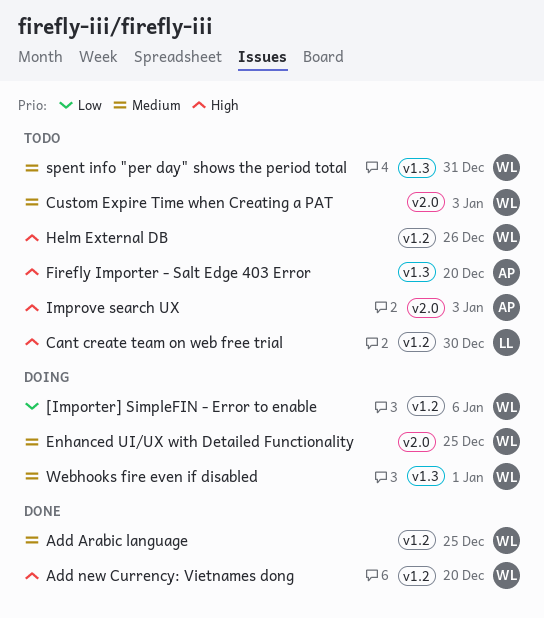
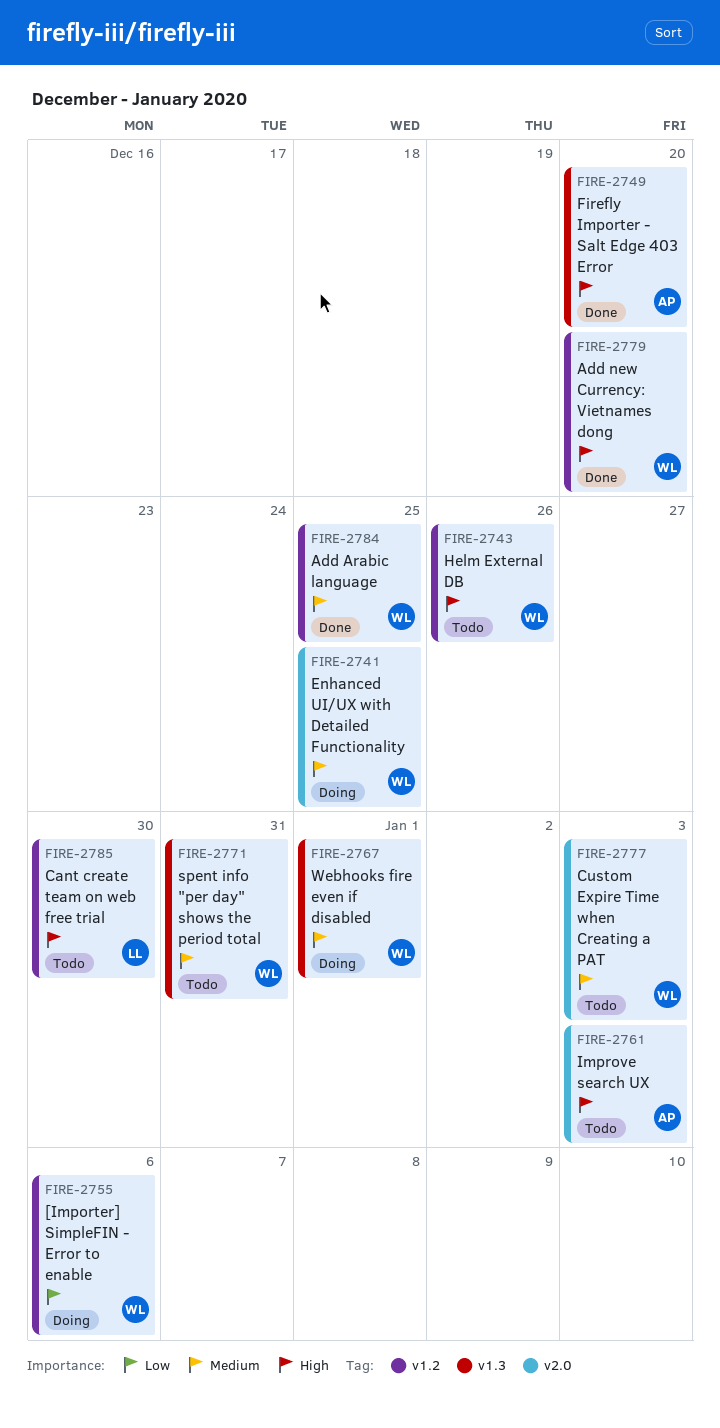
Firefly Importer - Salt Edge 403 Error, status: Todo -> Done

